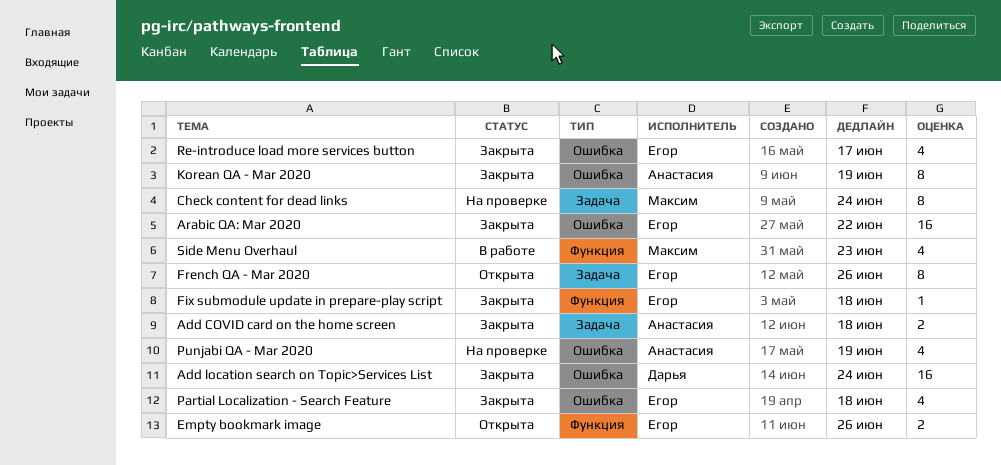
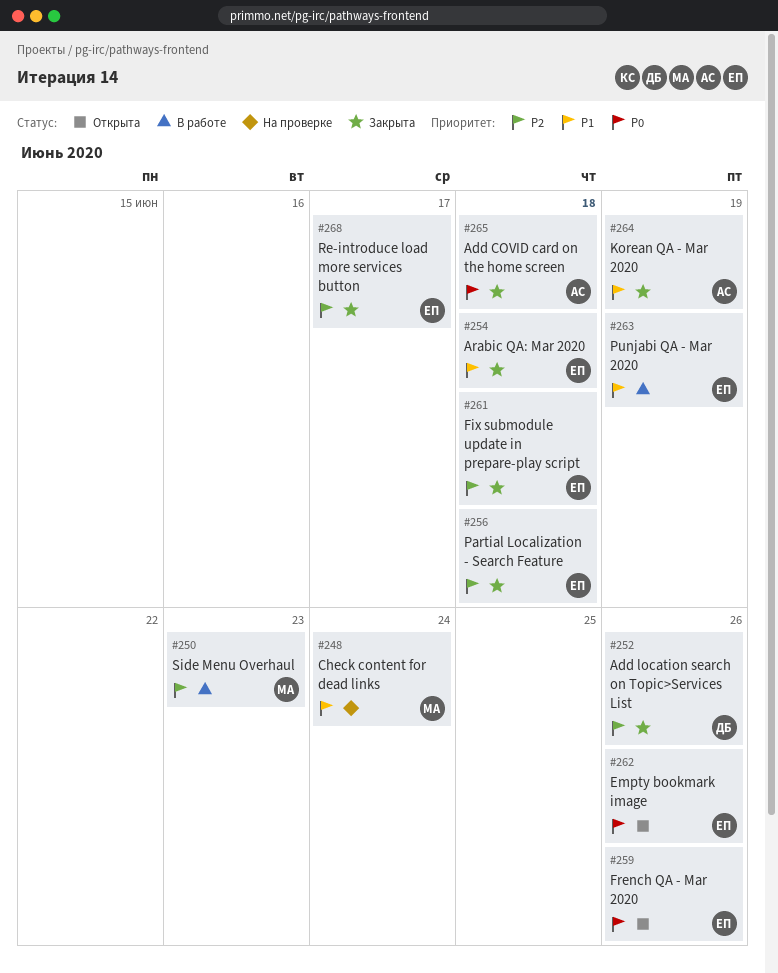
Add location search on Topic>Services List, due: Jun 24 -> Jun 26
Arabic QA: Mar 2020, due: Jun 22 -> Jun 18
Punjabi QA - Mar 2020, status: На проверке -> В работе
Punjabi QA - Mar 2020, owner: Анастасия -> Егор

